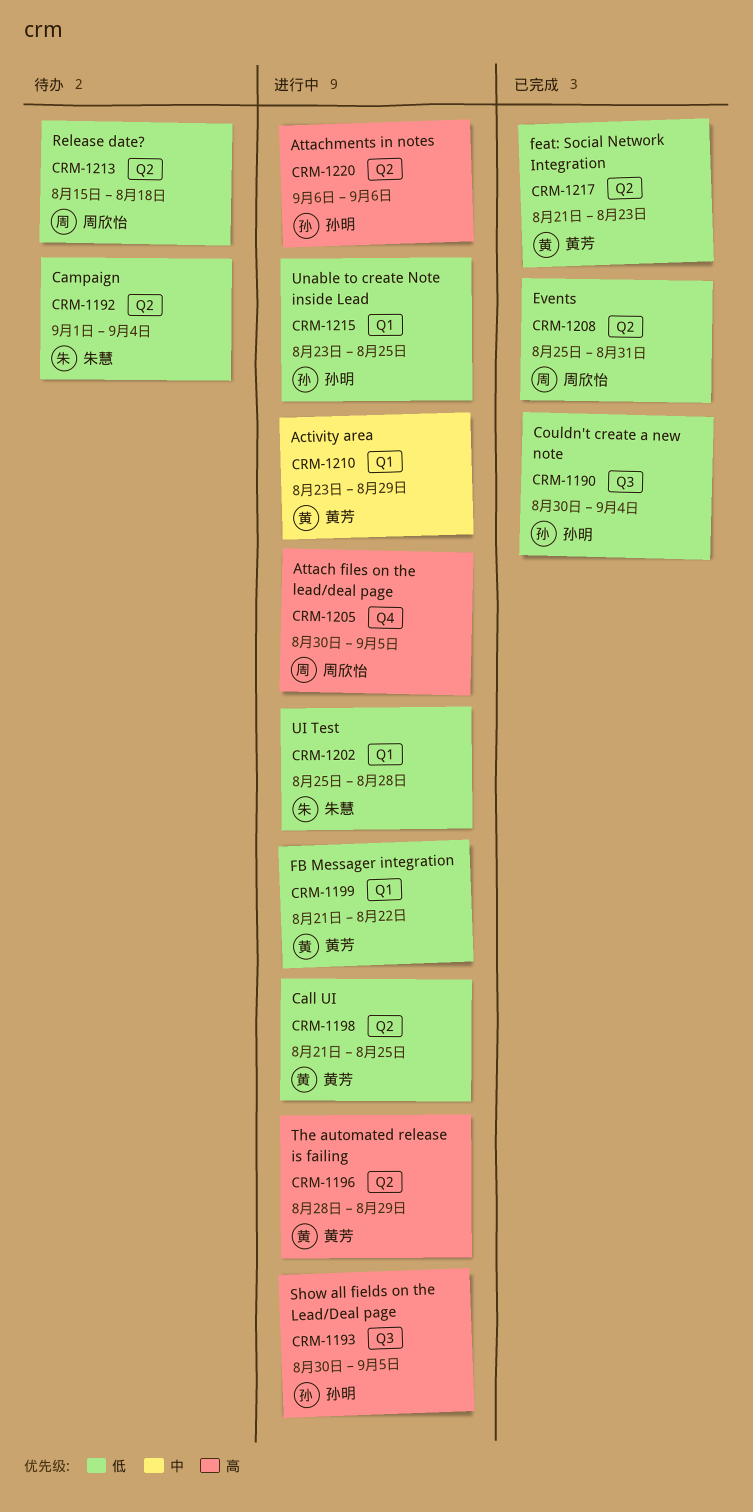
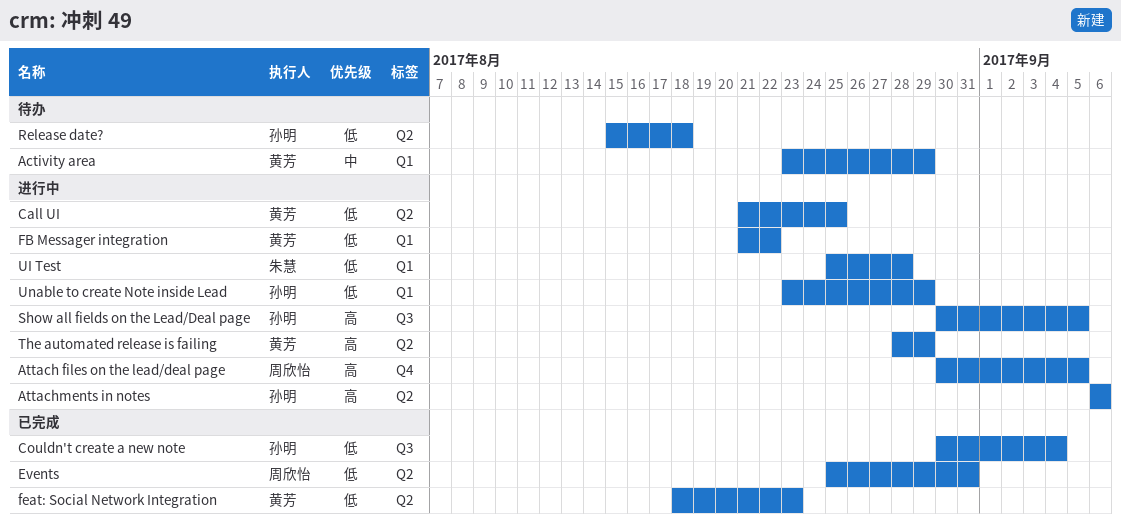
Activity area, status: 进行中 -> 待办
Campaign: present -> none
feat: Social Network Integration, start: Aug 21 -> Aug 18
Release date?, owner: 周欣怡 -> 孙明
Unable to create Note inside Lead, due: Aug 25 -> Aug 29

